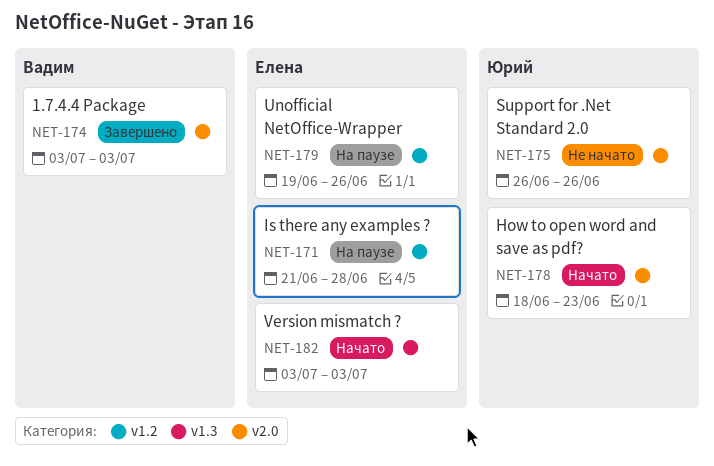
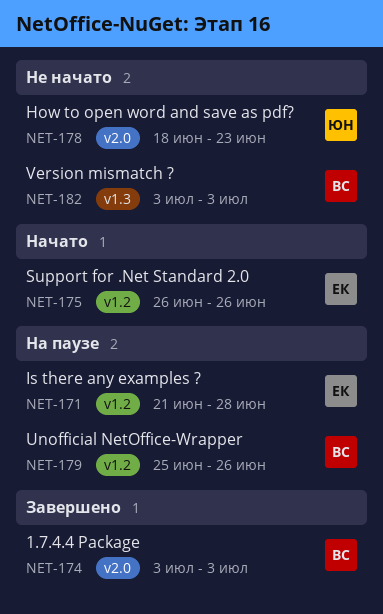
NET-175, status: Не начато -> Начато
NET-175, owner: Юрий -> Елена
NET-175, label: v2.0 -> v1.2
NET-178, status: Начато -> Не начато
NET-179, owner: Елена -> Вадим
NET-179, start: Jun 19 -> Jun 25
NET-182, status: Начато -> Не начато
NET-182, owner: Елена -> Вадим

